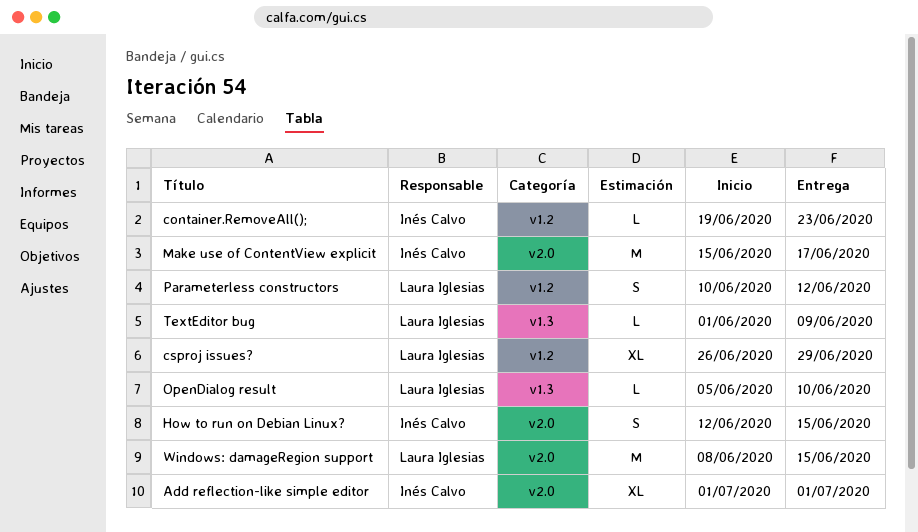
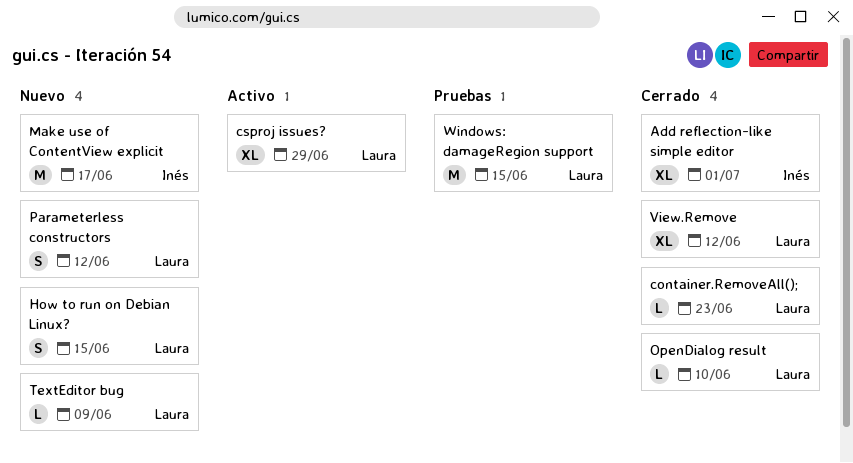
container.RemoveAll();, owner: Inés Calvo -> Laura Iglesias
How to run on Debian Linux?, owner: Inés Calvo -> Laura Iglesias
View.Remove: none -> present

